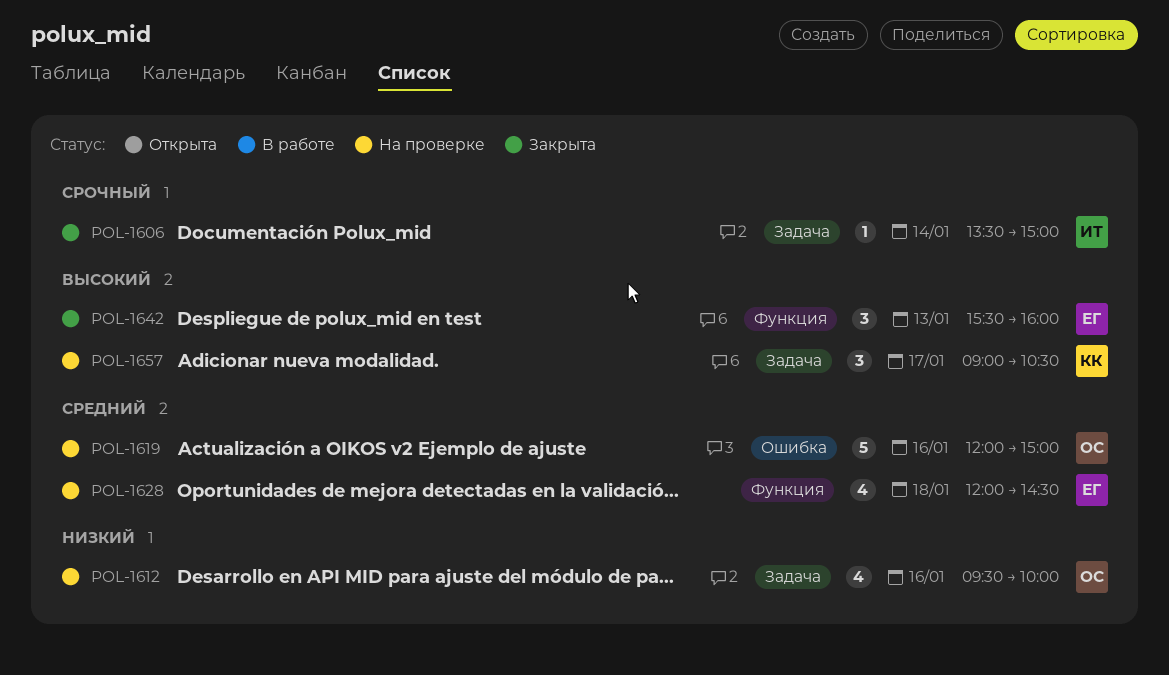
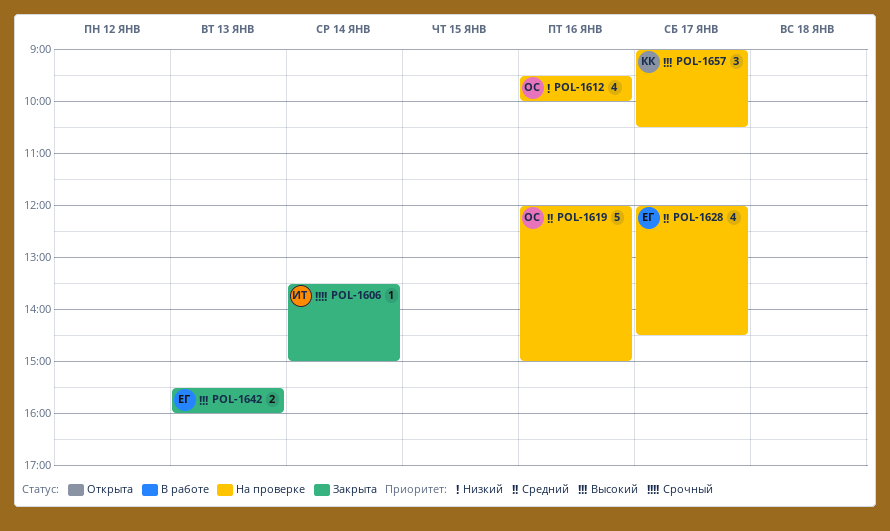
POL-1628, day: Jan 18 -> Jan 17
POL-1642, estimate: 3 -> 2

